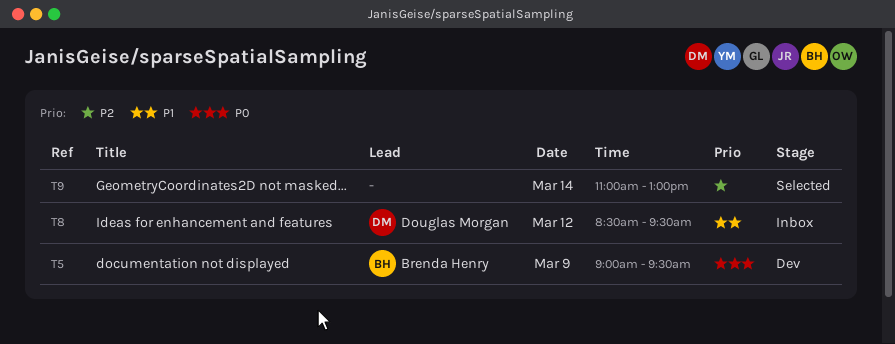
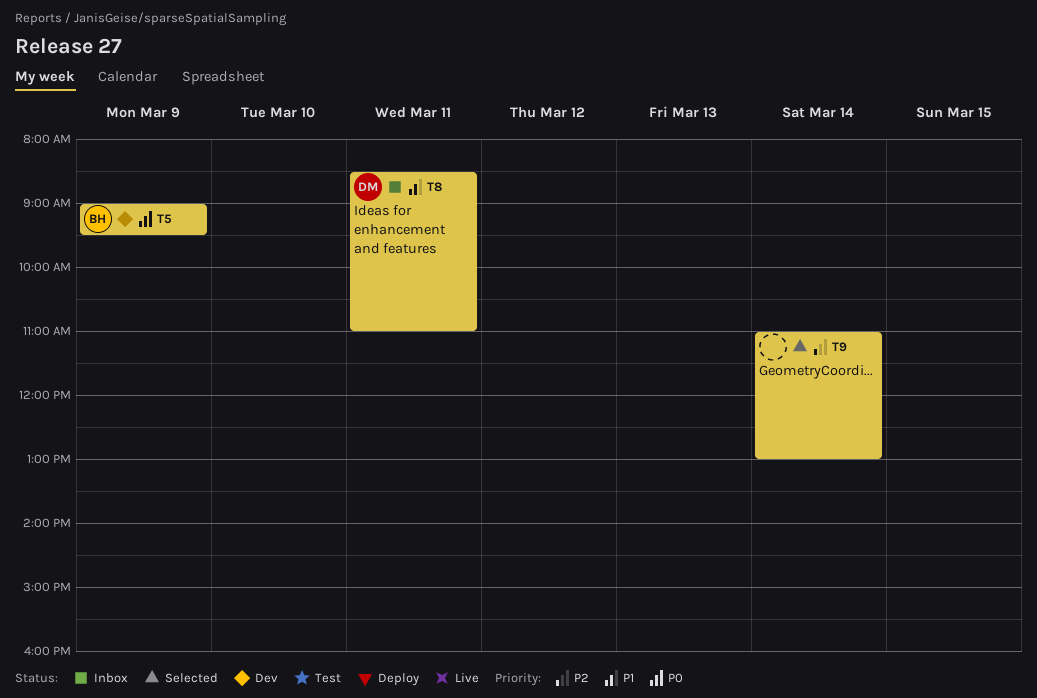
T8, day: Mar 12 -> Mar 11
T8, ends: 09:30 -> 11:00

